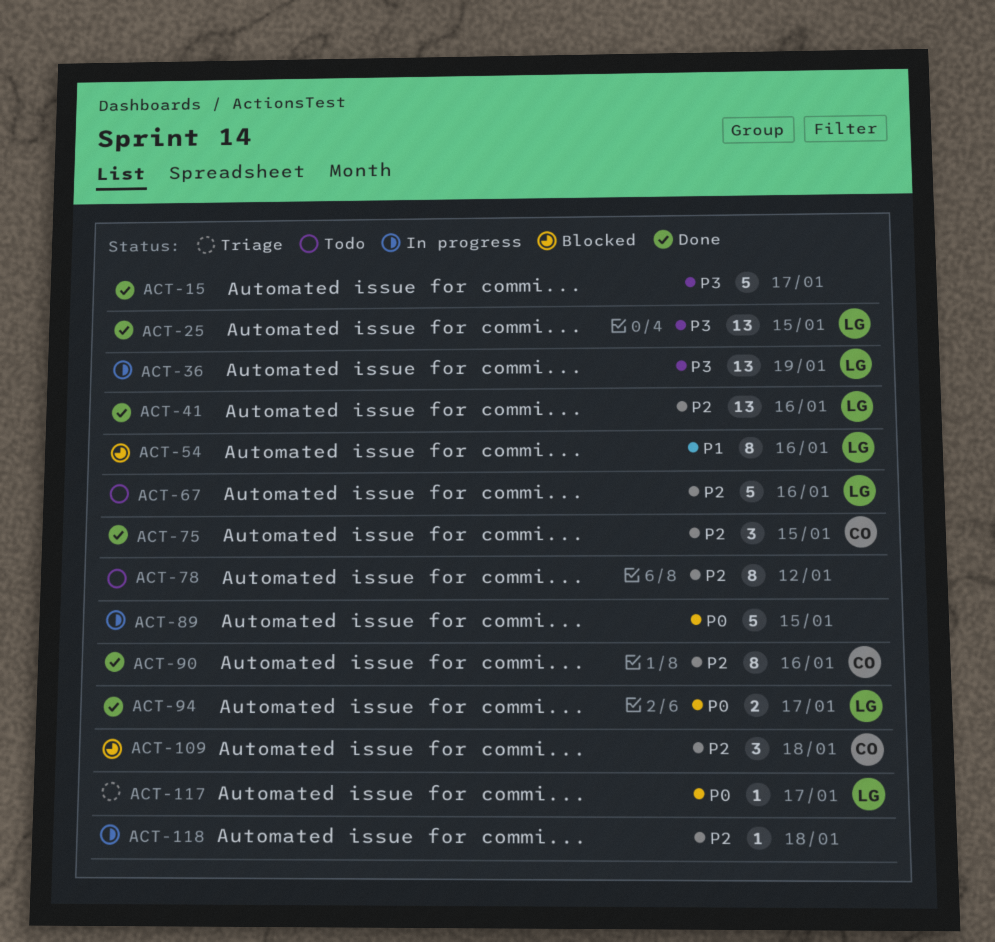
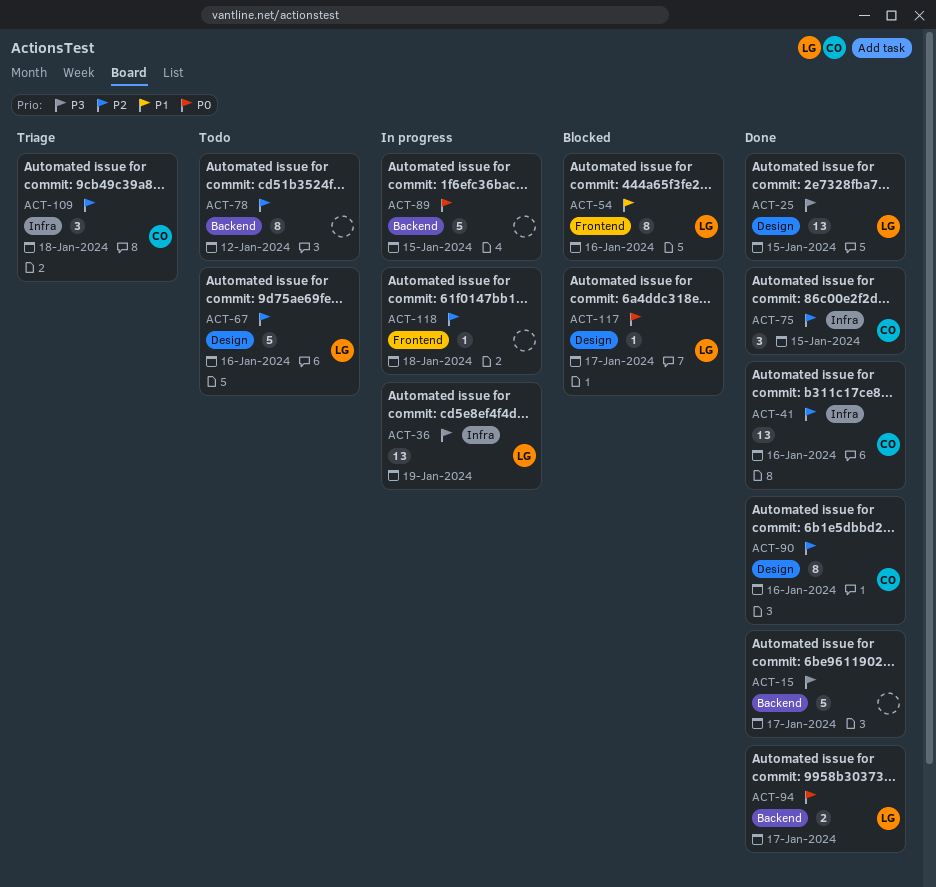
ACT-41, owner: LG -> CO
ACT-109, status: Blocked -> Triage
ACT-117, status: Triage -> Blocked

